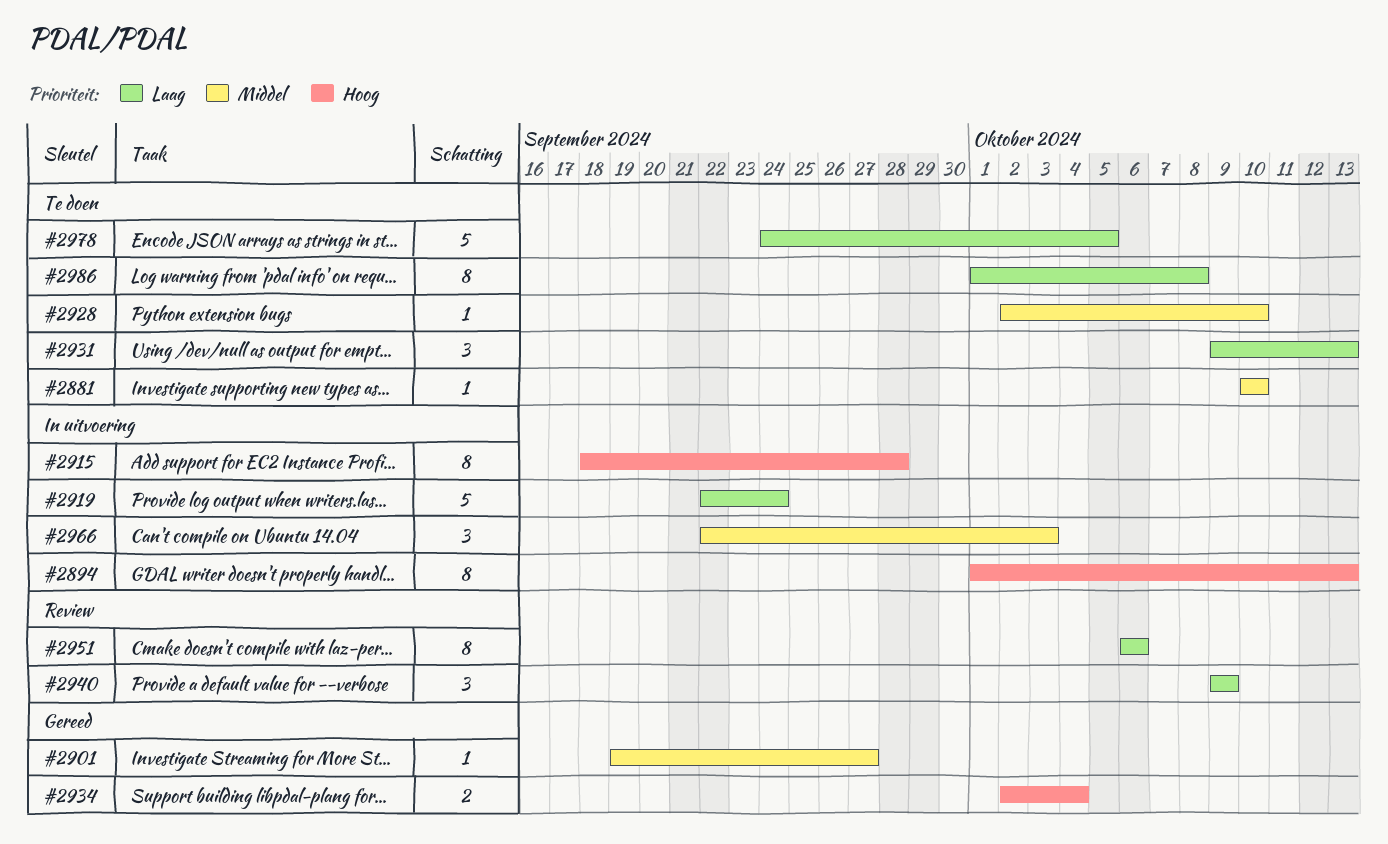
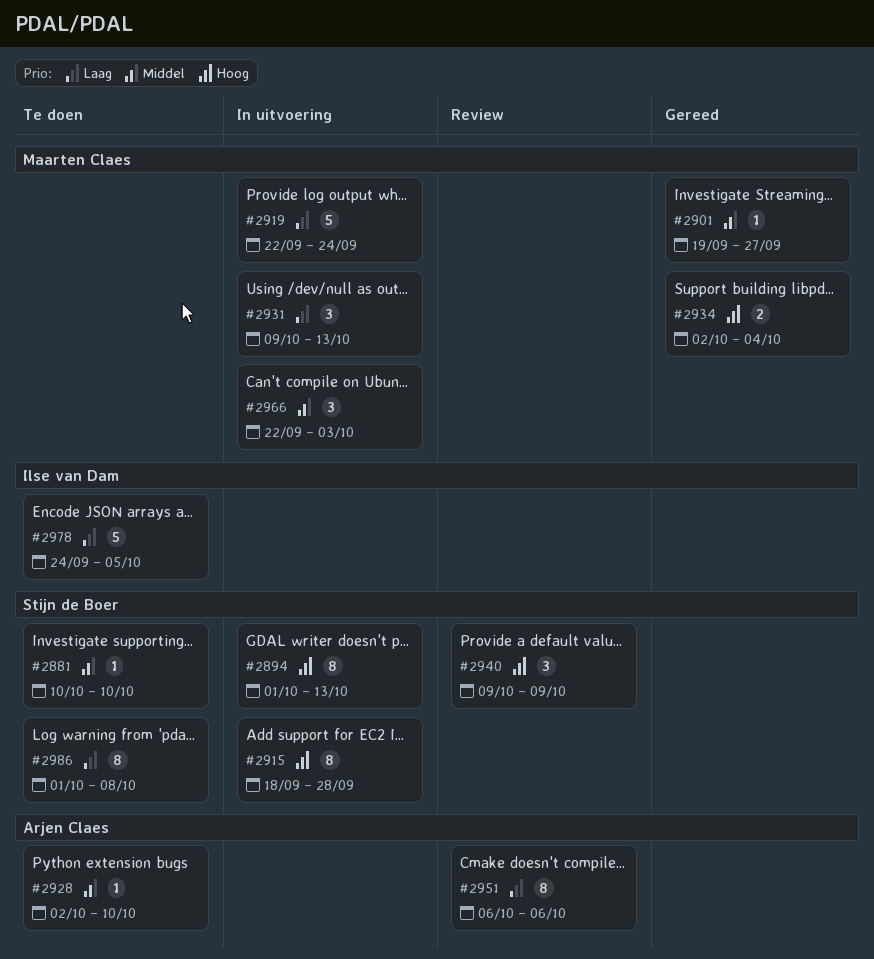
#2931, status: Te doen -> In uitvoering
#2940, priority: Laag -> Hoog

